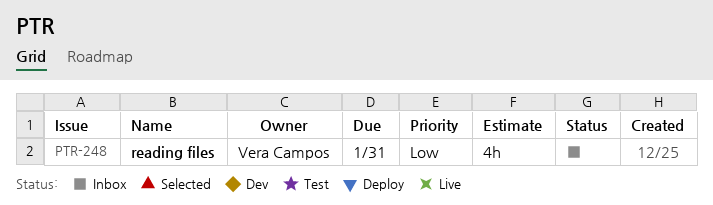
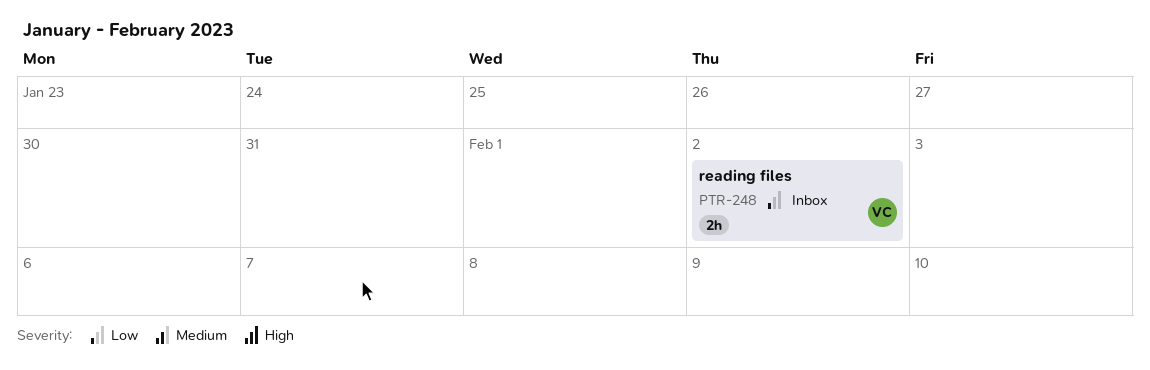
PTR-248, estimate: 4h -> 2h
PTR-248, due: Jan 31 -> Feb 2

